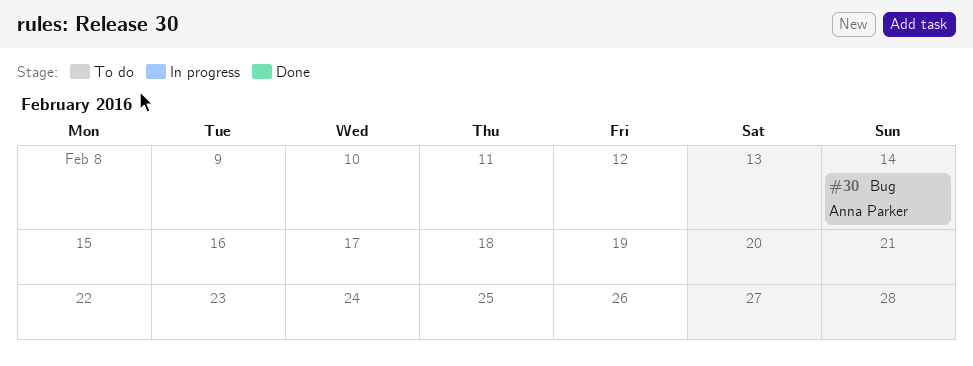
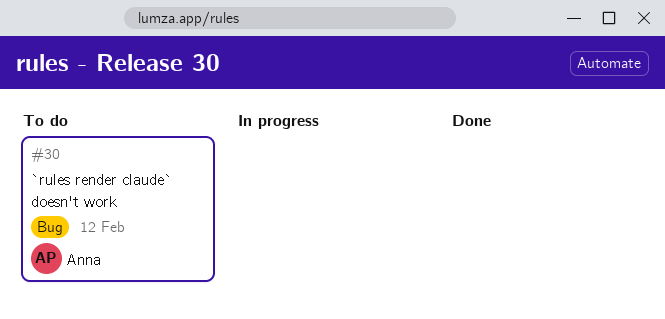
#30, due: Feb 14 -> Feb 12

